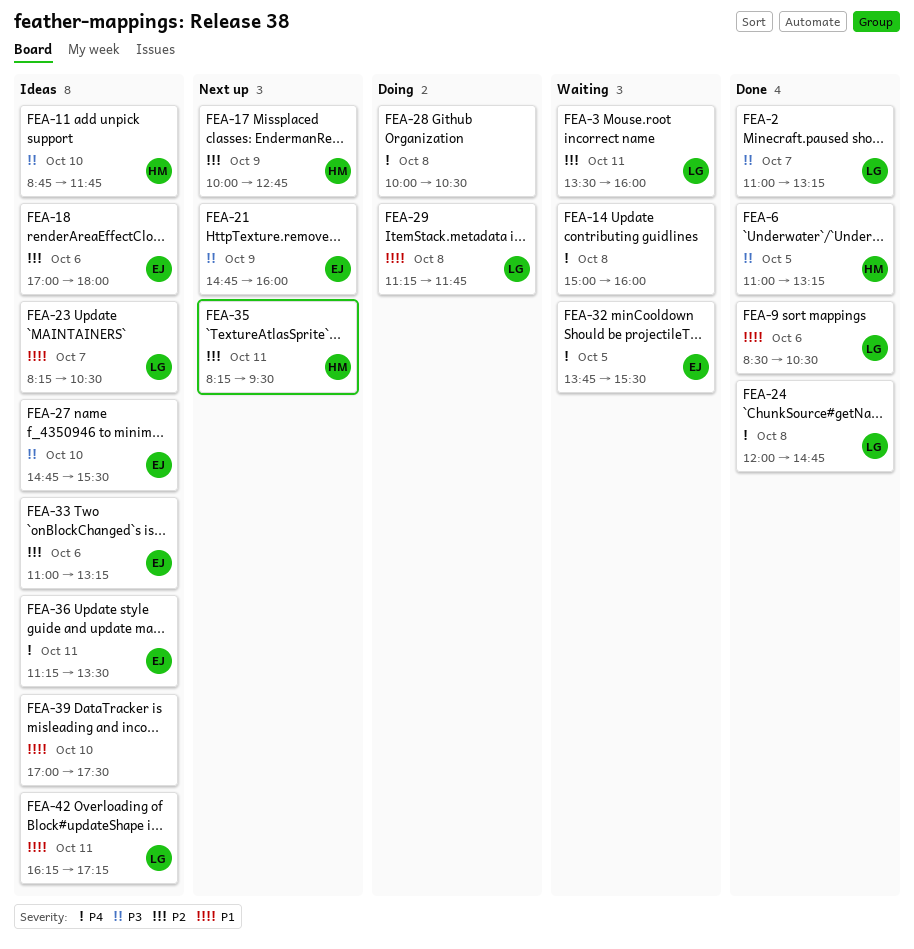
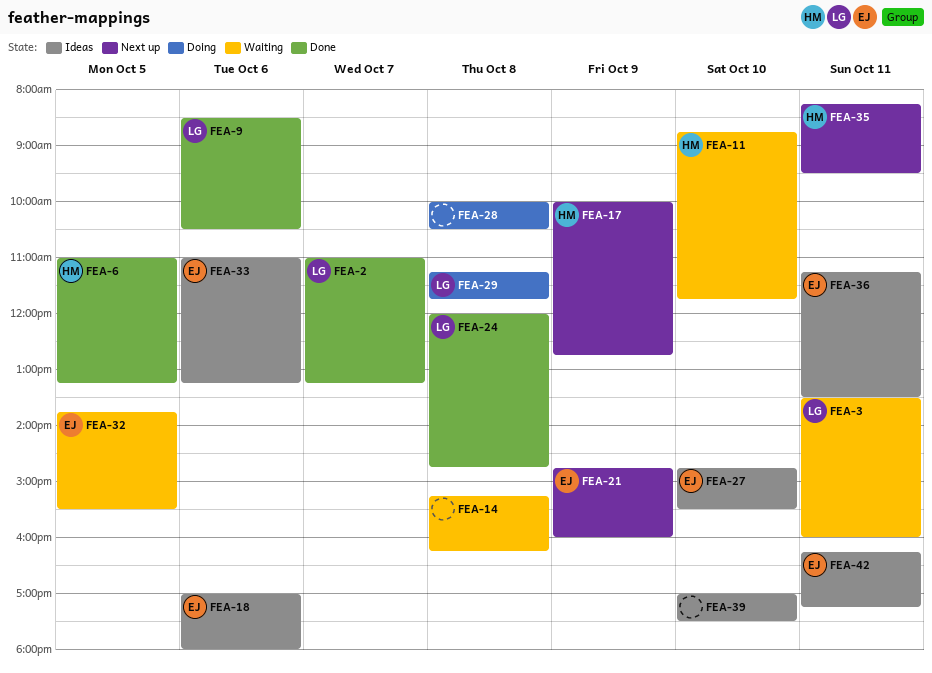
FEA-11, status: Ideas -> Waiting
FEA-14, begins: 15:00 -> 15:15
FEA-14, ends: 16:00 -> 16:15
FEA-23: present -> none
FEA-42, owner: LG -> EJ

